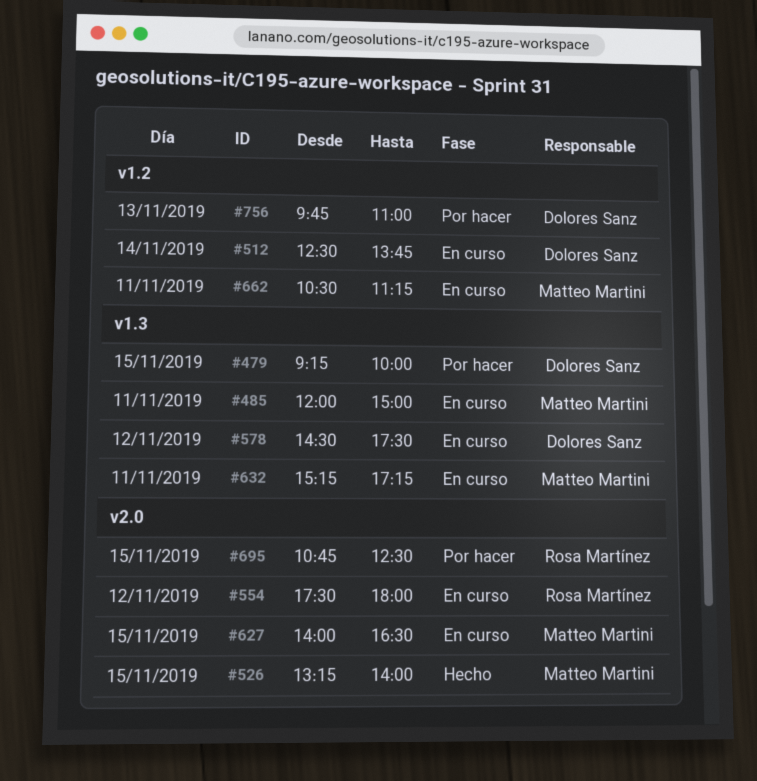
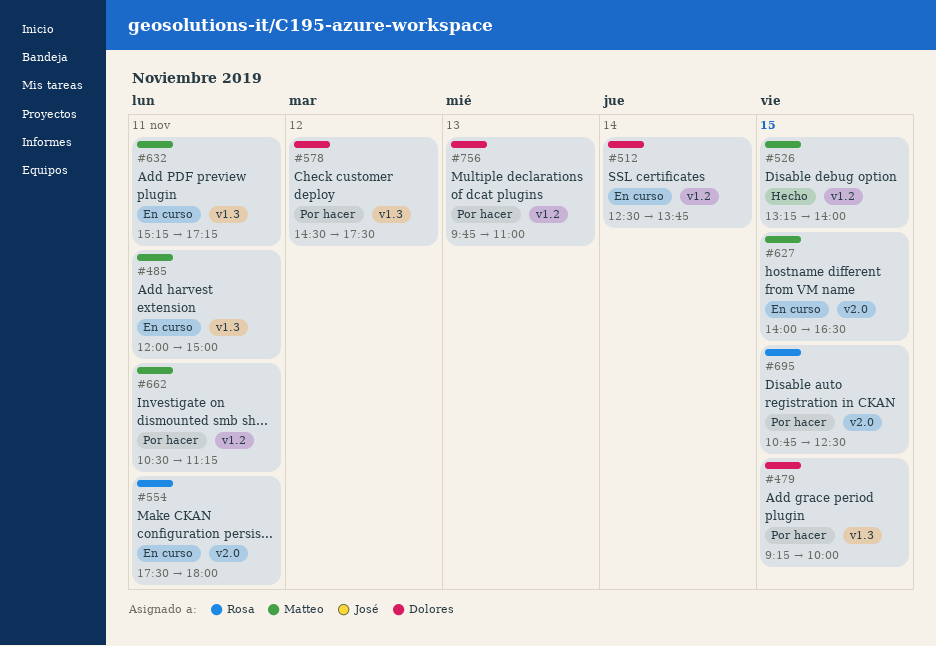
#526, label: v2.0 -> v1.2
#554, day: Nov 12 -> Nov 11
#578, status: En curso -> Por hacer
#662, status: En curso -> Por hacer

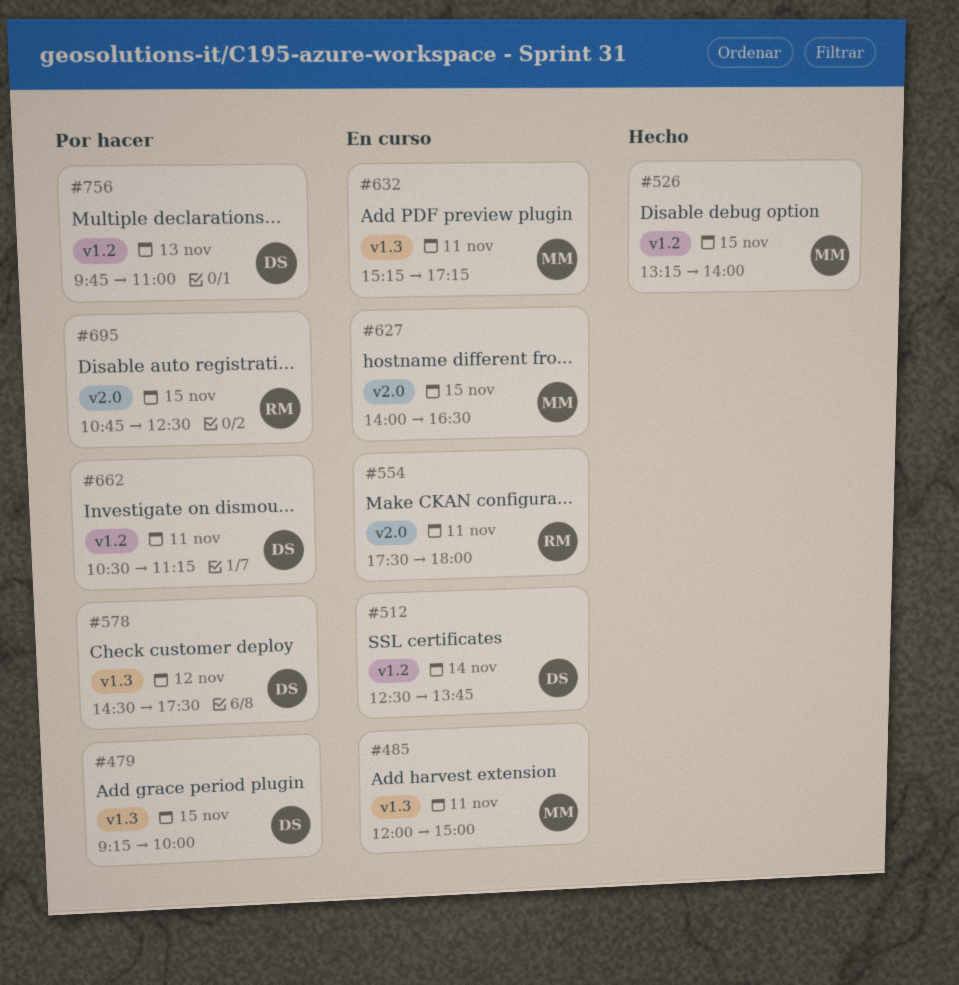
#662, owner: Matteo -> Dolores

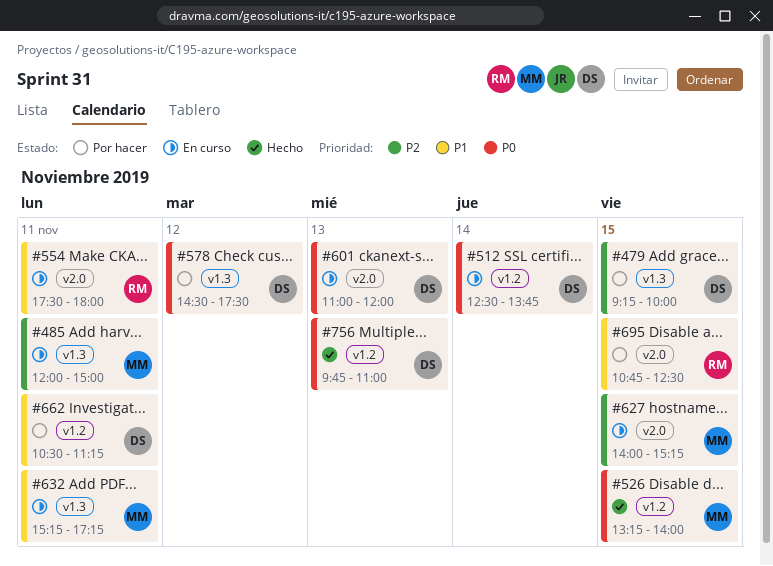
#601: none -> present
#627, ends: 16:30 -> 15:15
#756, status: Por hacer -> Hecho

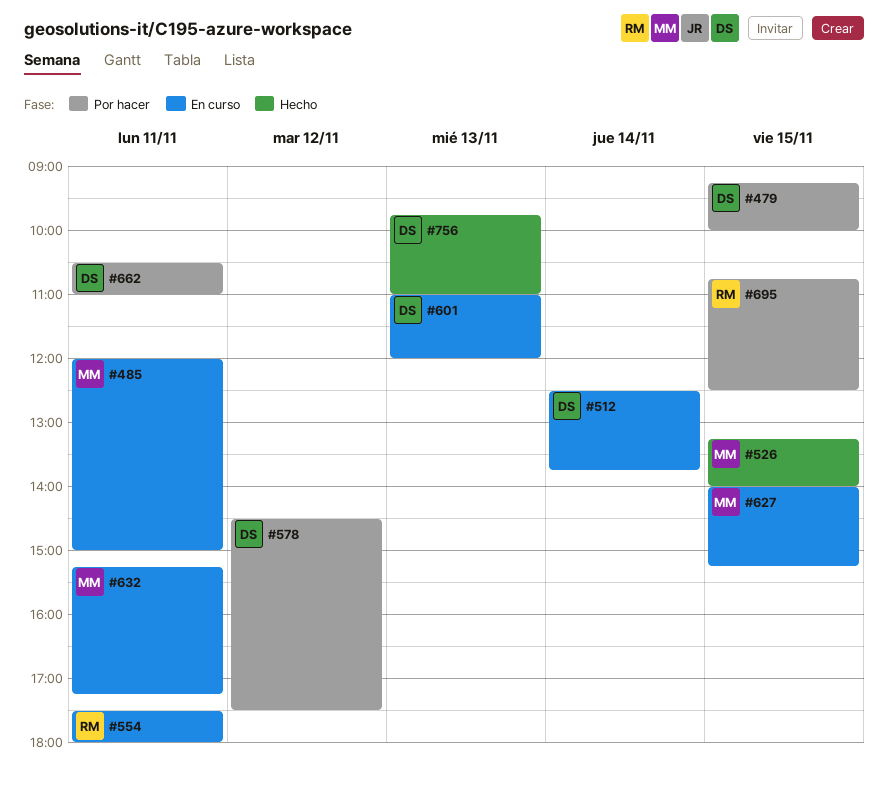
#662, ends: 11:15 -> 11:00

